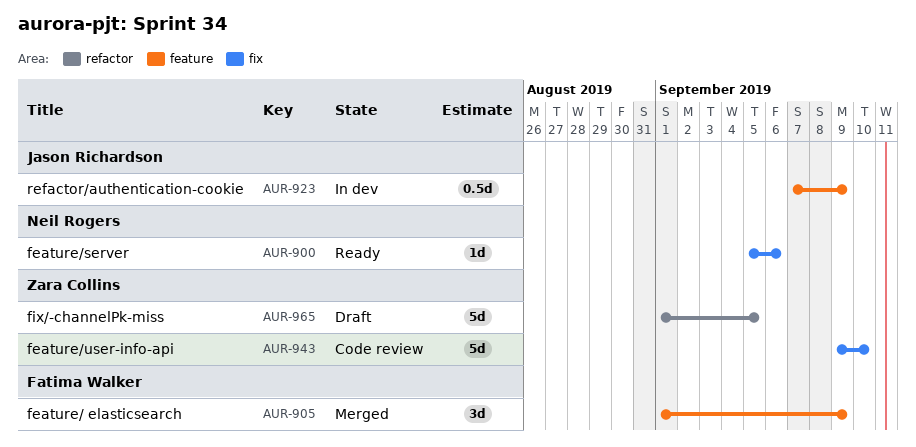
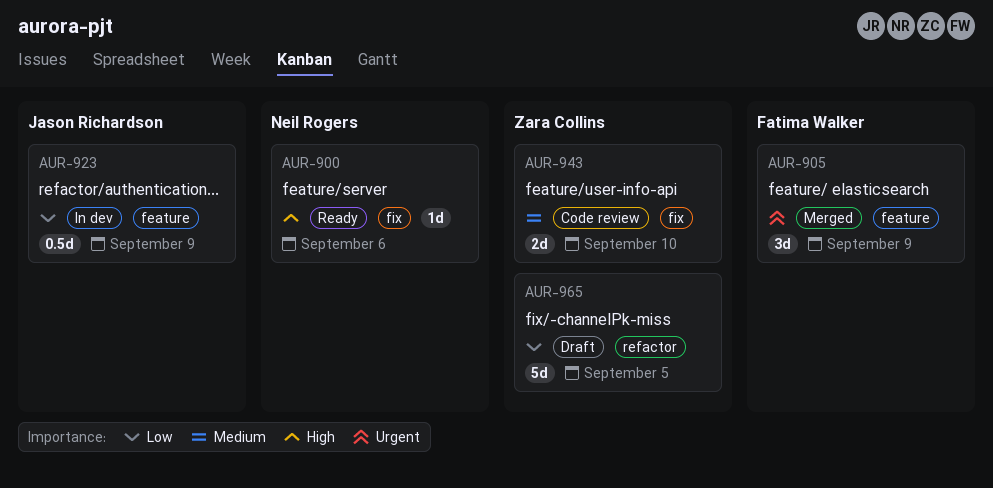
AUR-943, estimate: 5d -> 2d

